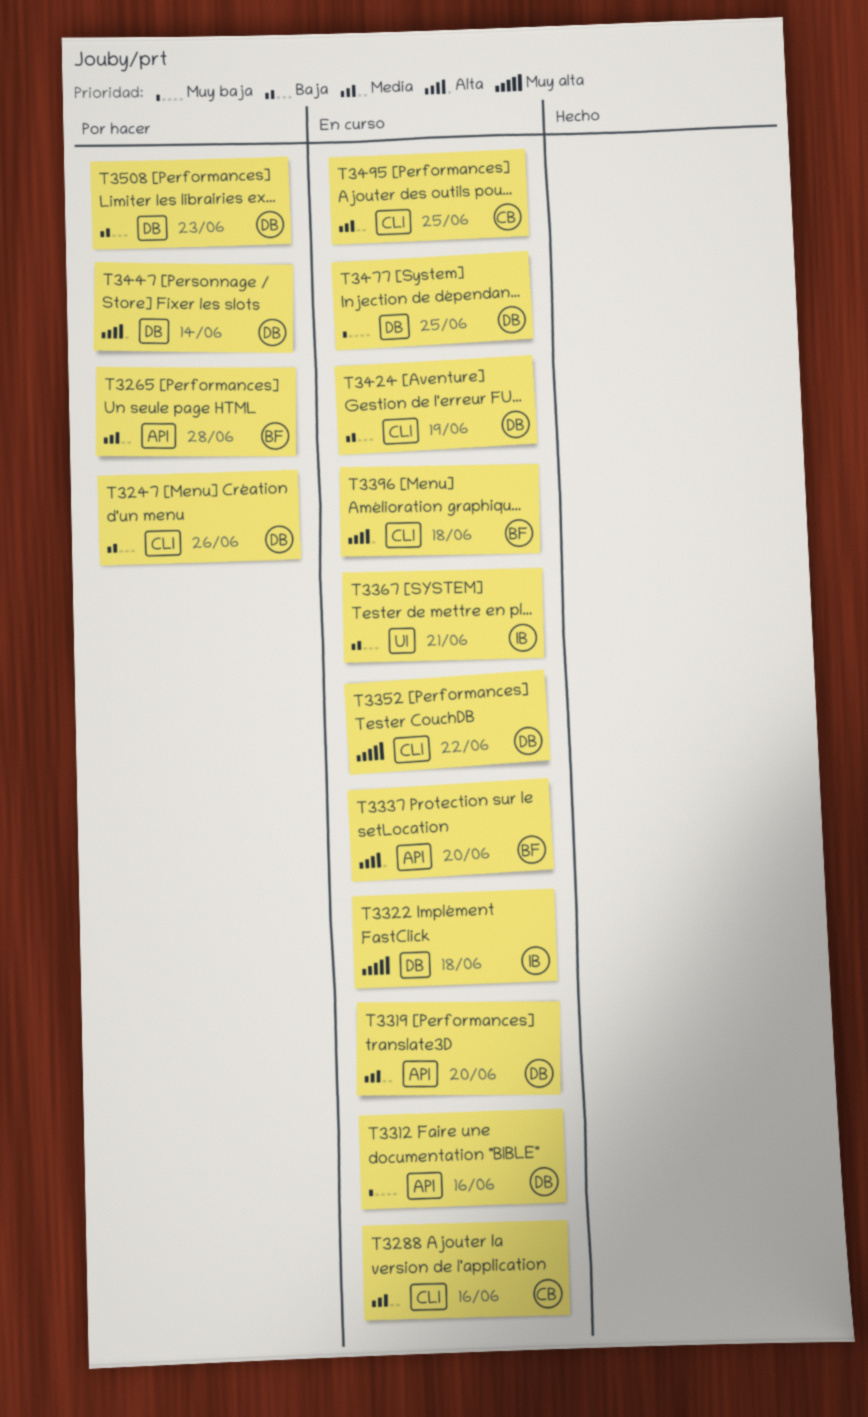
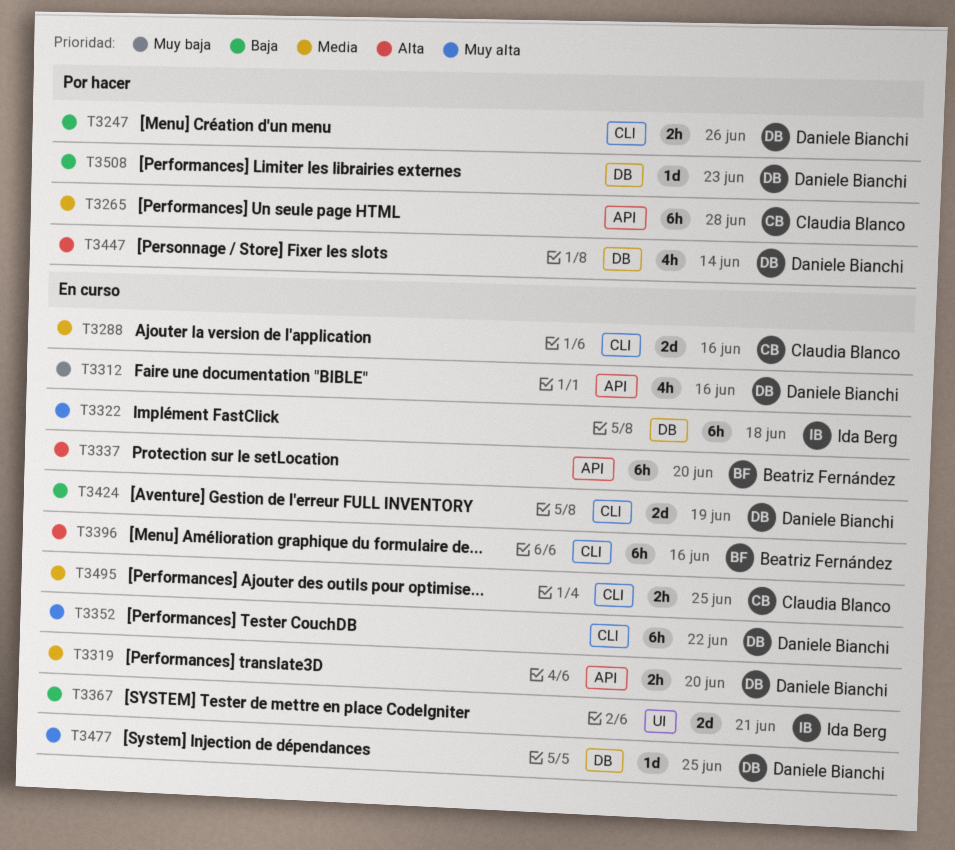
T3265, owner: Beatriz Fernández -> Claudia Blanco
T3396, due: Jun 18 -> Jun 16
T3477, priority: Muy baja -> Muy alta

